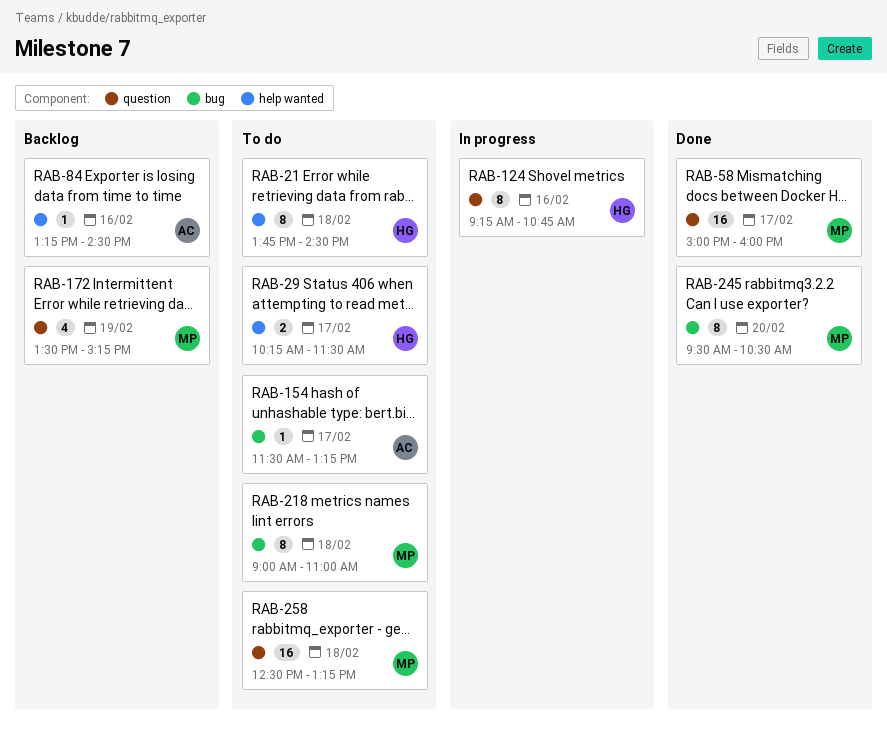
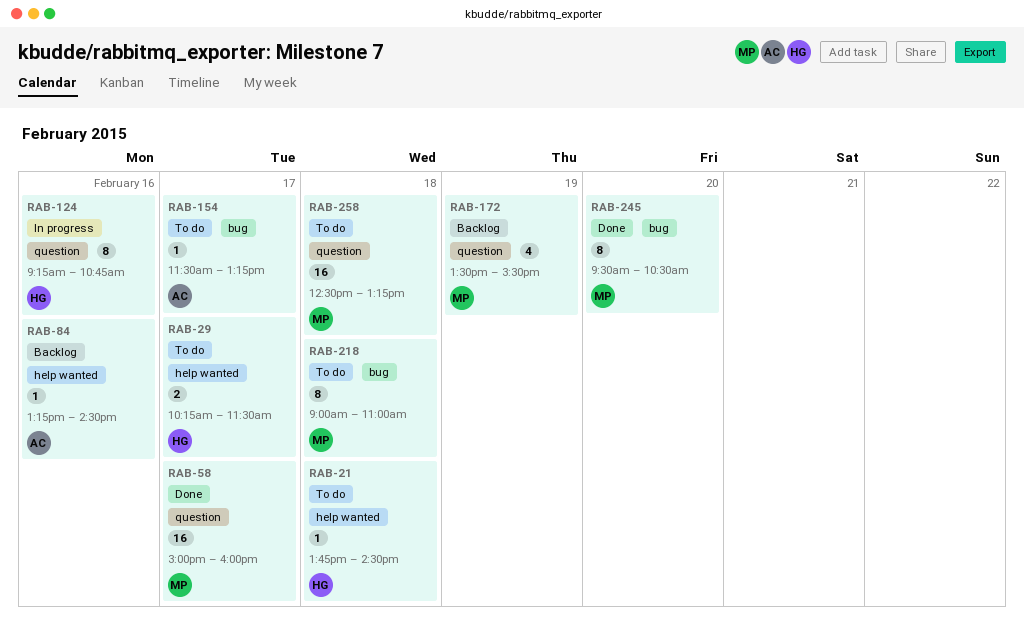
RAB-21, estimate: 8 -> 1
RAB-172, ends: 15:15 -> 15:30

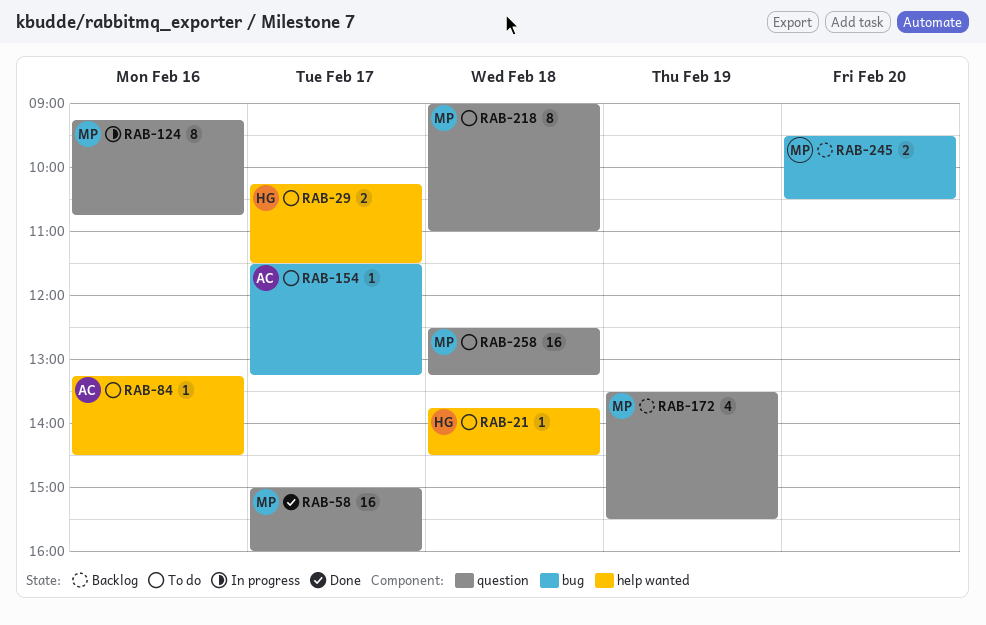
RAB-84, status: Backlog -> To do
RAB-124, owner: HG -> MP
RAB-218, label: bug -> question
RAB-245, status: Done -> Backlog
RAB-245, estimate: 8 -> 2

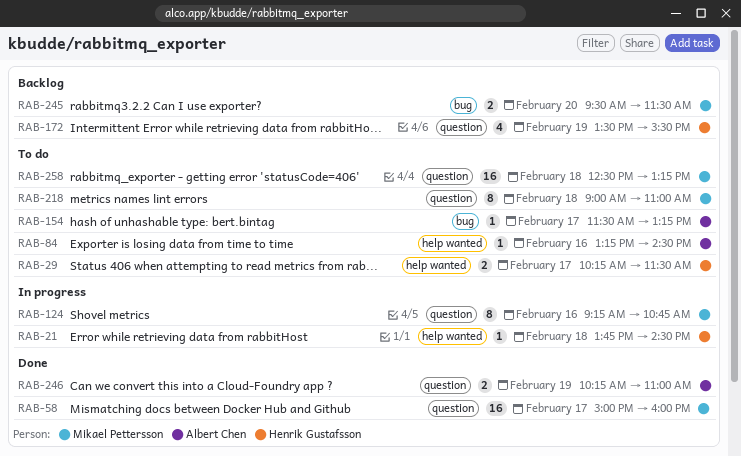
RAB-21, status: To do -> In progress
RAB-172, owner: Mikael Pettersson -> Henrik Gustafsson
RAB-245, ends: 10:30 -> 11:30
RAB-246: none -> present

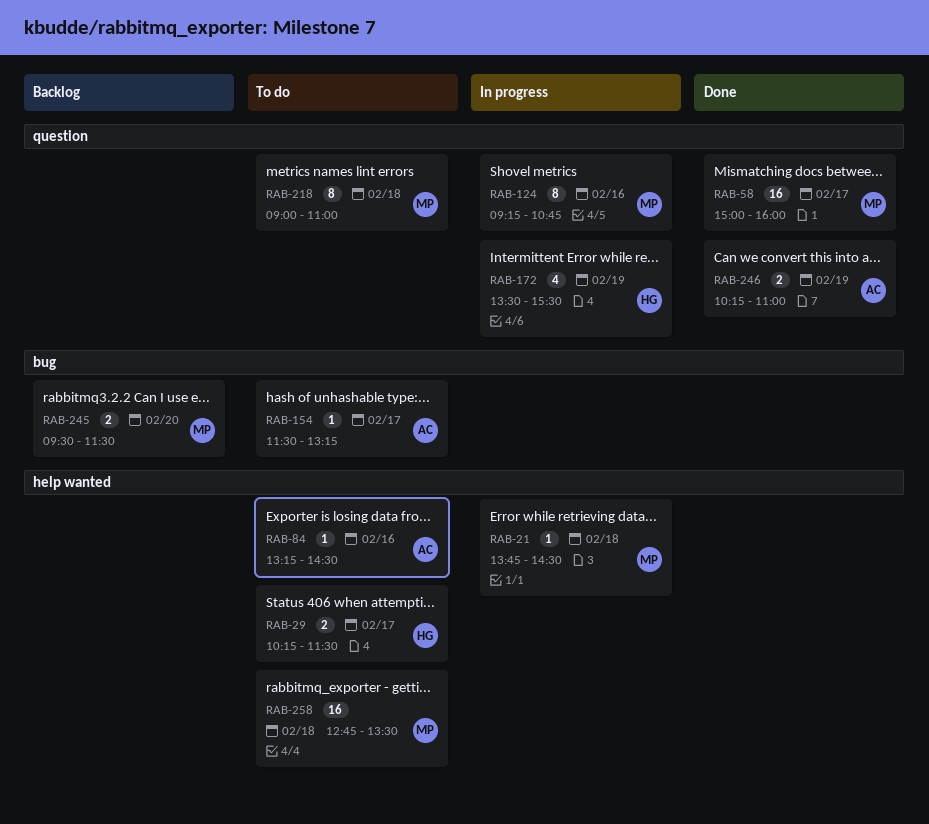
RAB-21, owner: Henrik Gustafsson -> Mikael Pettersson
RAB-172, status: Backlog -> In progress
RAB-258, label: question -> help wanted
RAB-258, begins: 12:30 -> 12:45
RAB-258, ends: 13:15 -> 13:30

